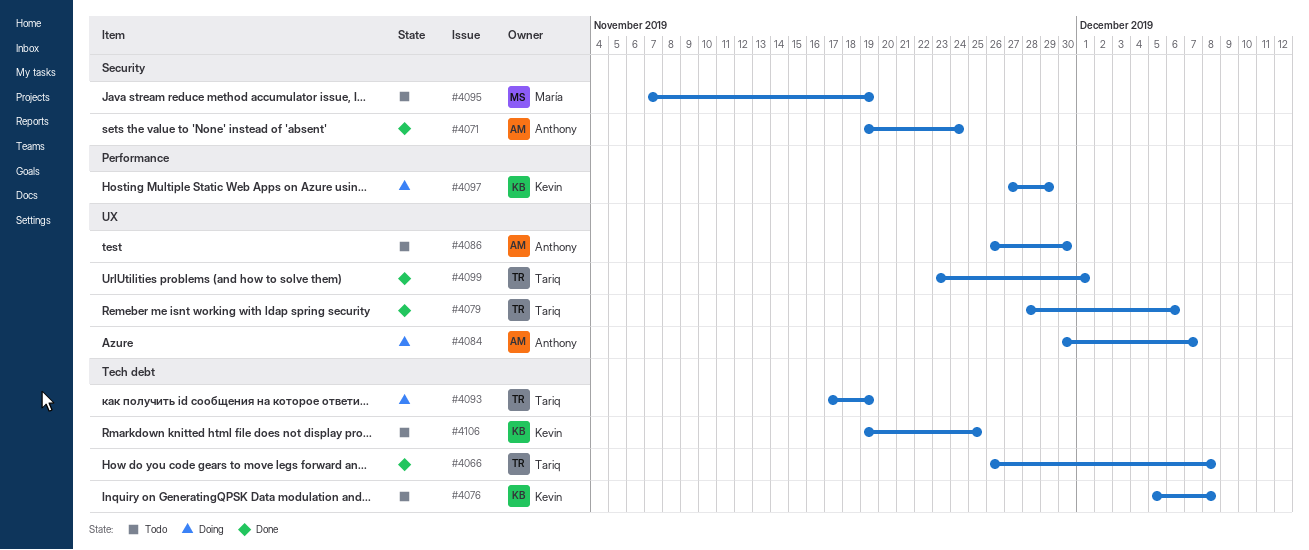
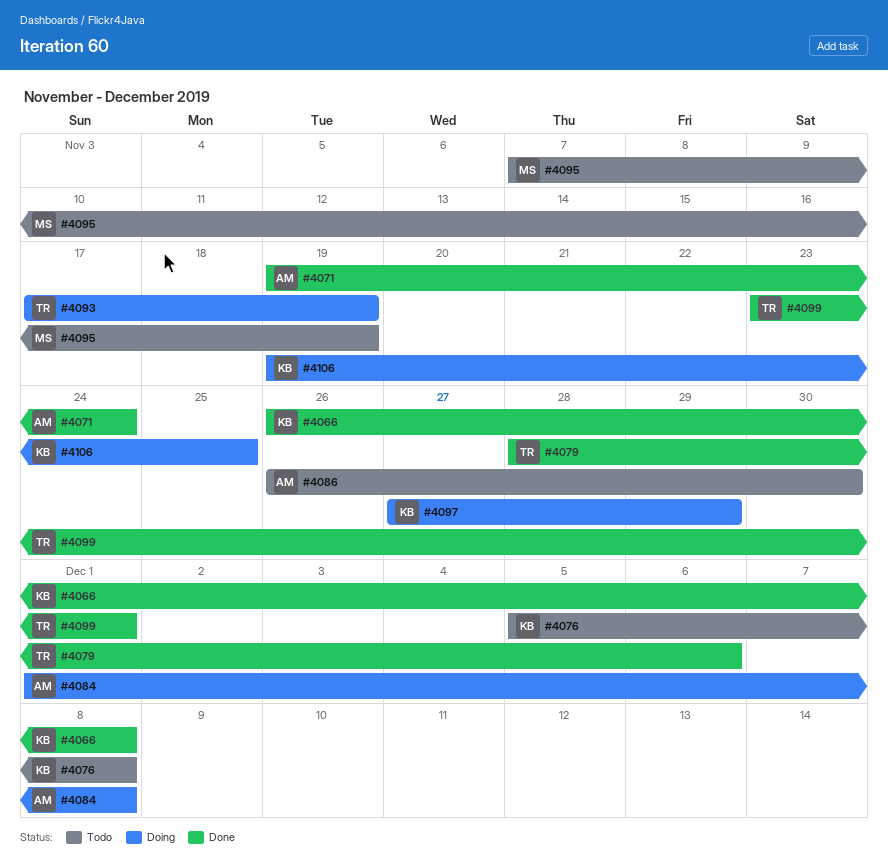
#4066, owner: Tariq -> Kevin
#4084, start: Nov 30 -> Dec 1
#4084, due: Dec 7 -> Dec 8
#4106, status: Todo -> Doing

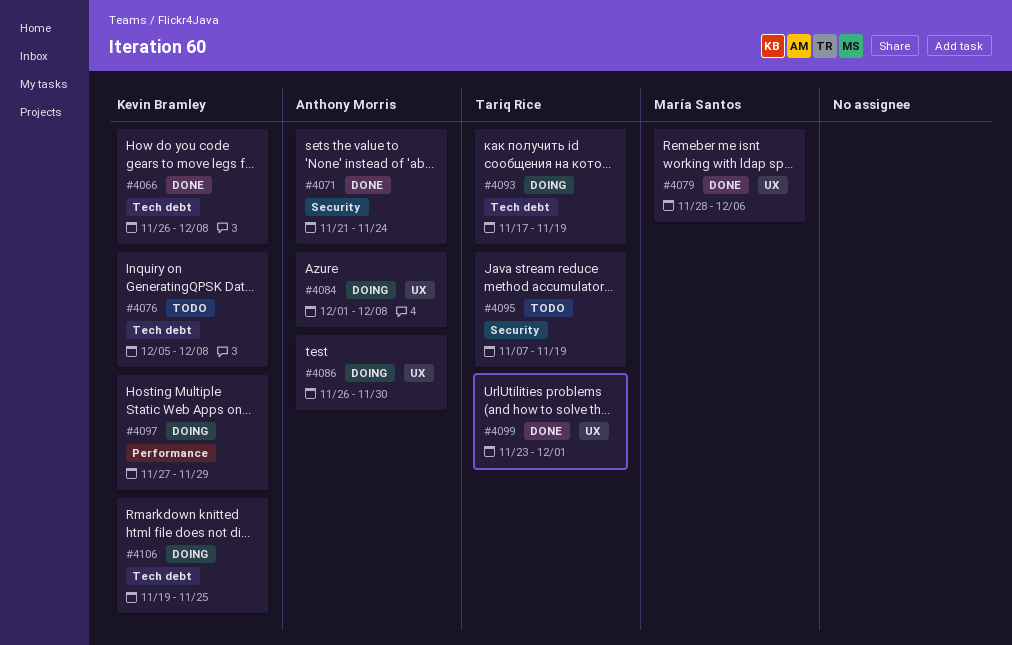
#4071, start: Nov 19 -> Nov 21
#4079, owner: Tariq Rice -> María Santos
#4086, status: Todo -> Doing
#4095, owner: María Santos -> Tariq Rice

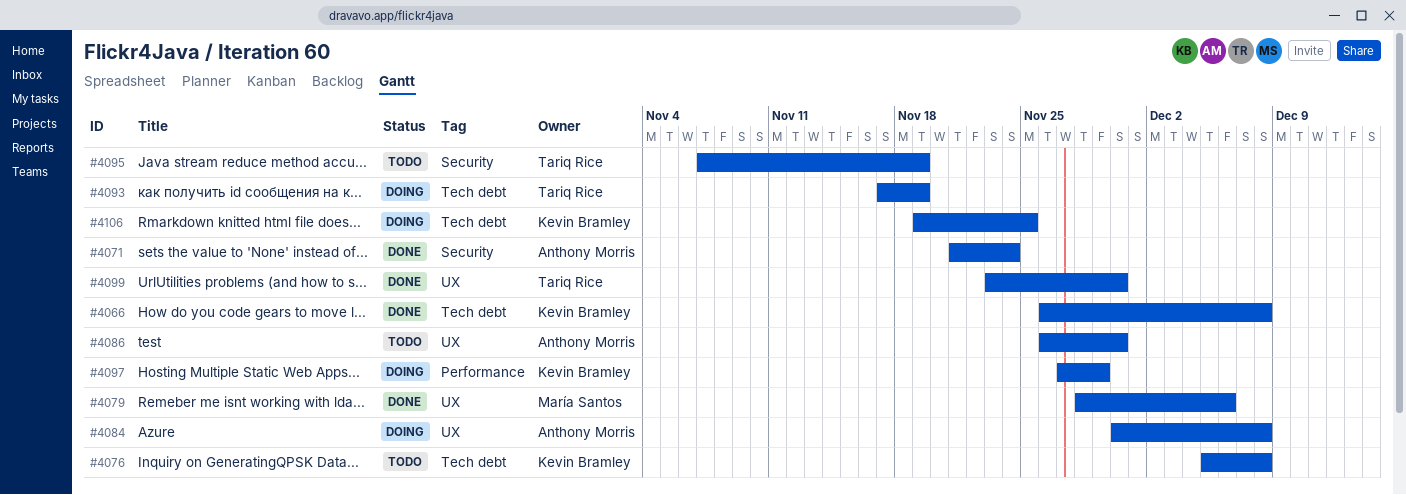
#4084, start: Dec 1 -> Nov 30
#4086, status: Doing -> Todo
#4099, due: Dec 1 -> Nov 30

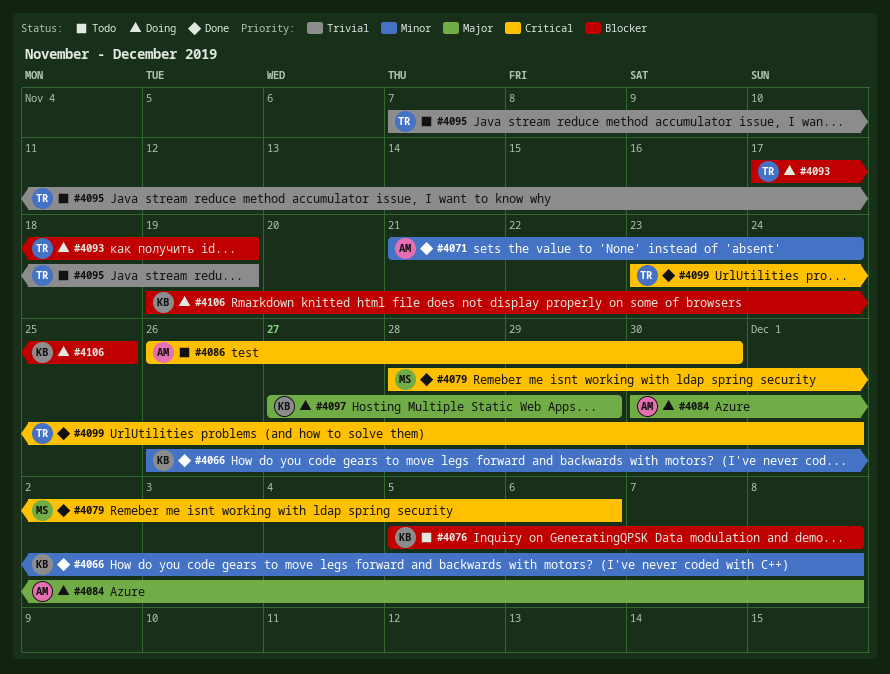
#4099, due: Nov 30 -> Dec 1

